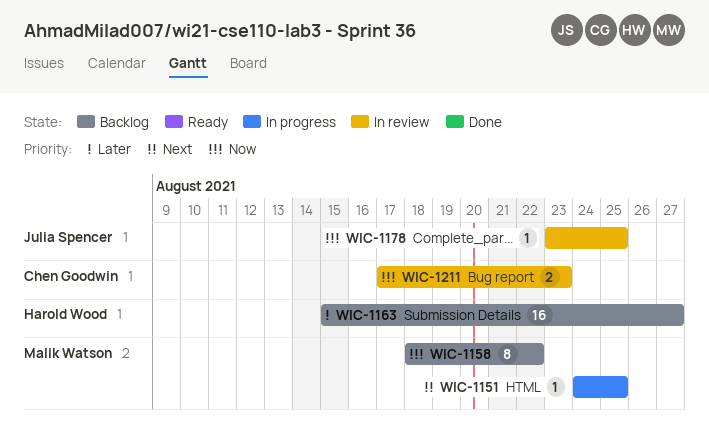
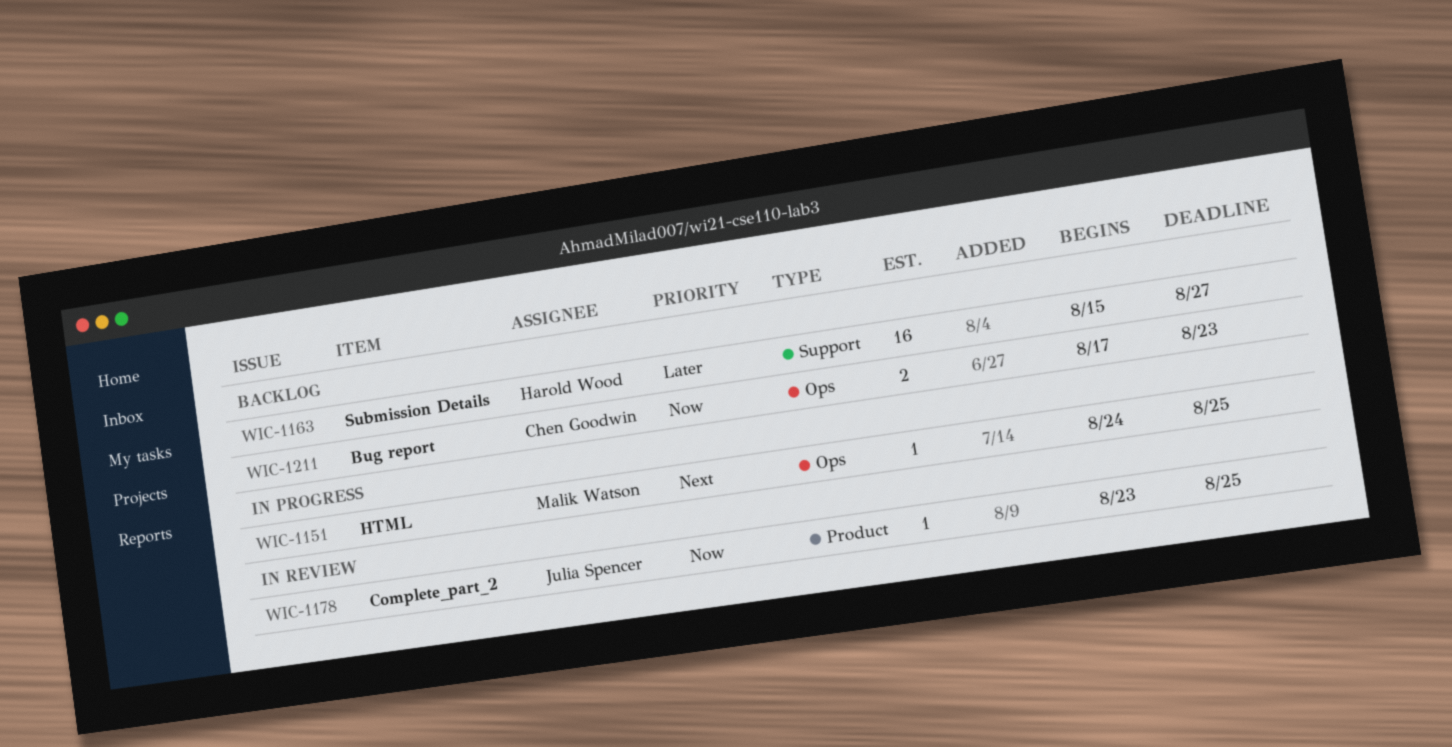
WIC-1158: present -> none
WIC-1211, status: In review -> Backlog

